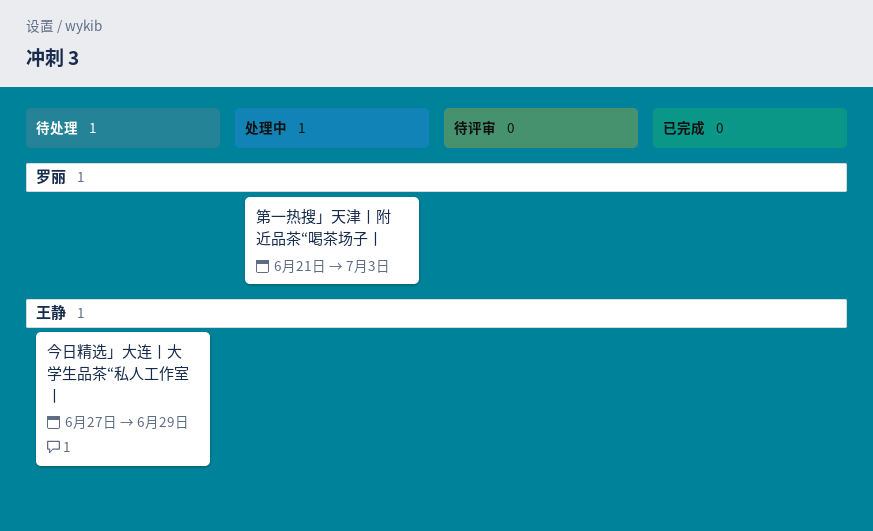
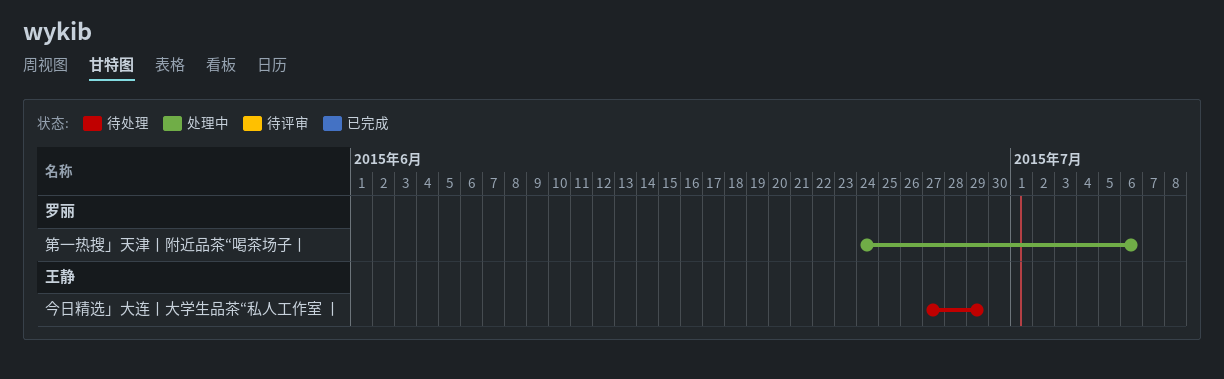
第一热搜」天津丨附近品茶“喝茶场子丨, start: Jun 21 -> Jun 24
第一热搜」天津丨附近品茶“喝茶场子丨, due: Jul 3 -> Jul 6

